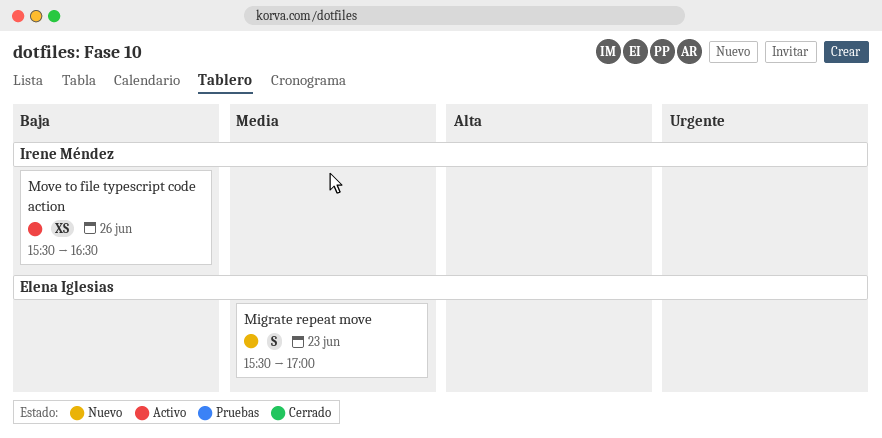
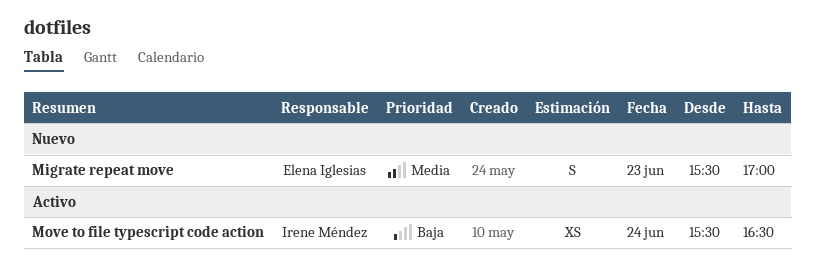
Move to file typescript code action, day: Jun 26 -> Jun 24

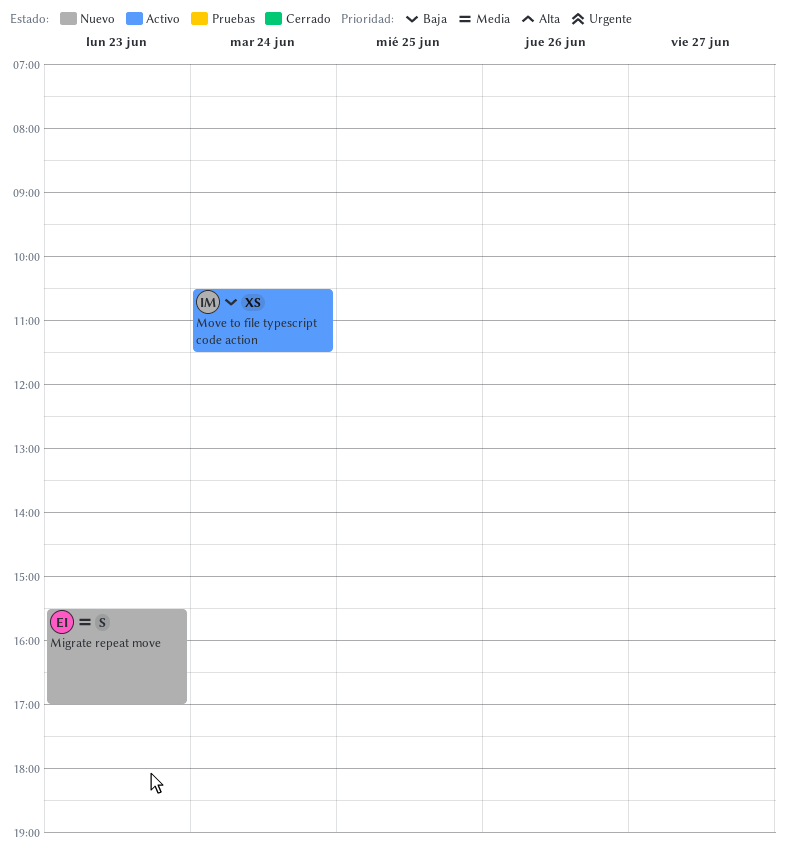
Move to file typescript code action, begins: 15:30 -> 10:30
Move to file typescript code action, ends: 16:30 -> 11:30

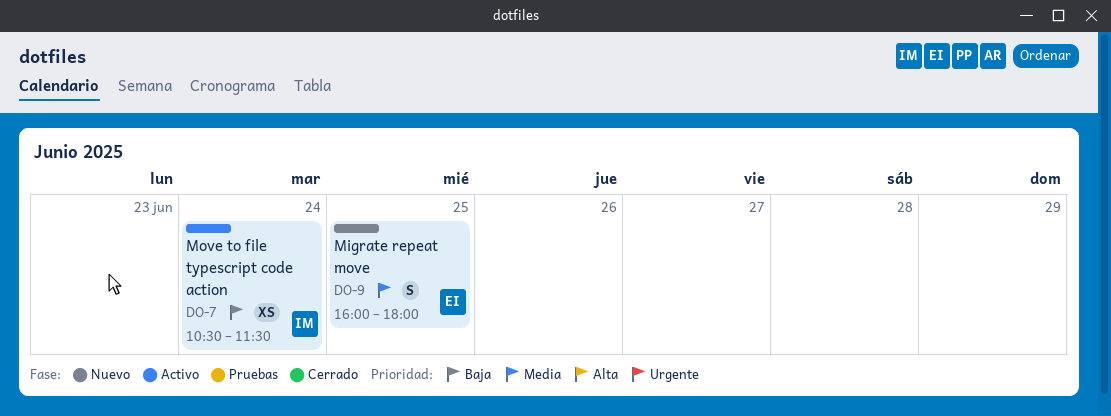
Migrate repeat move, day: Jun 23 -> Jun 25
Migrate repeat move, begins: 15:30 -> 16:00
Migrate repeat move, ends: 17:00 -> 18:00

